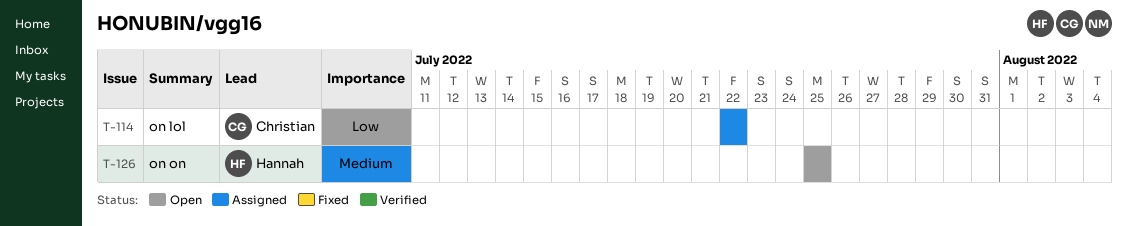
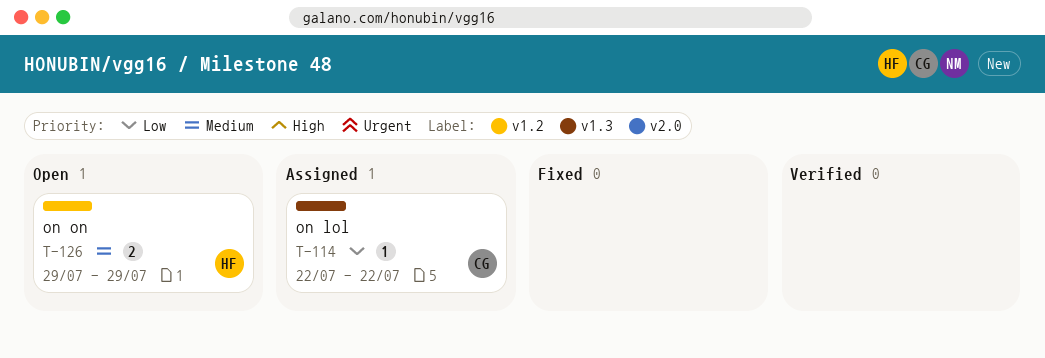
T-126, start: Jul 25 -> Jul 29
T-126, due: Jul 25 -> Jul 29

